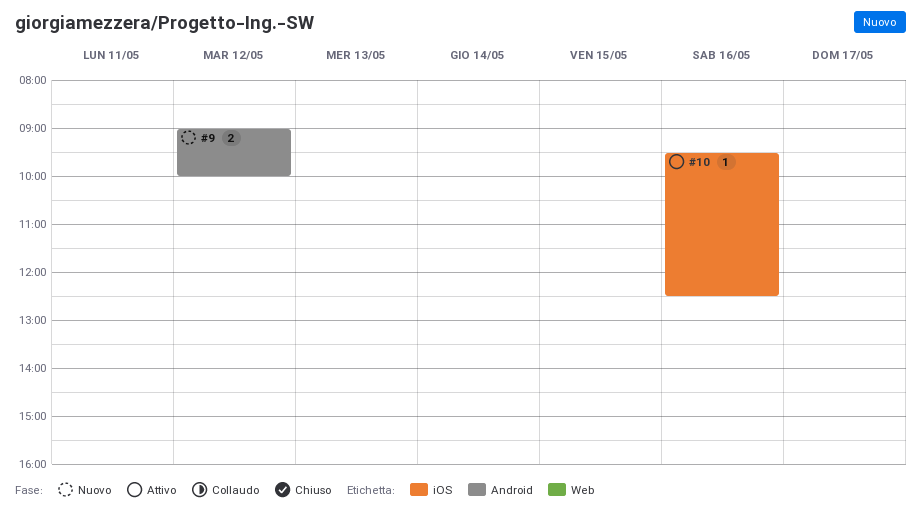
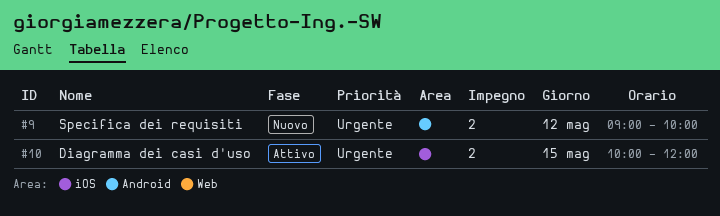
#10, estimate: 1 -> 2
#10, day: May 16 -> May 15
#10, begins: 09:30 -> 10:00
#10, ends: 12:30 -> 12:00

